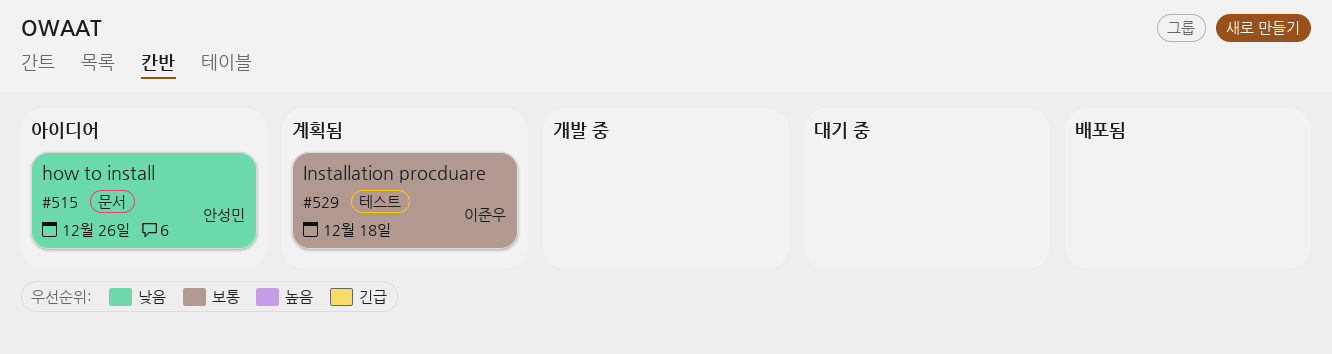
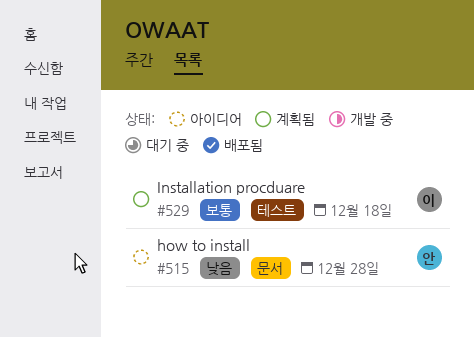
#515, due: Dec 26 -> Dec 28

